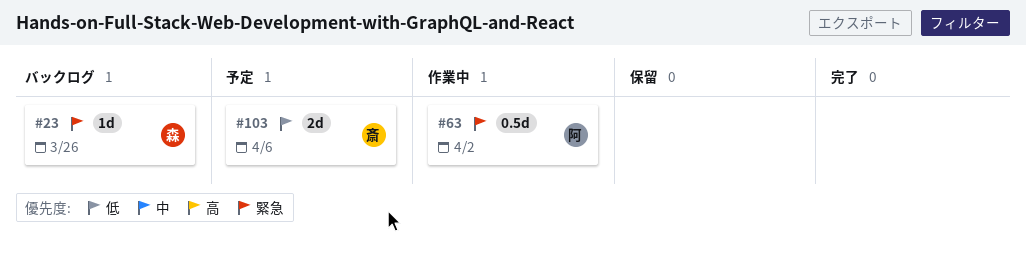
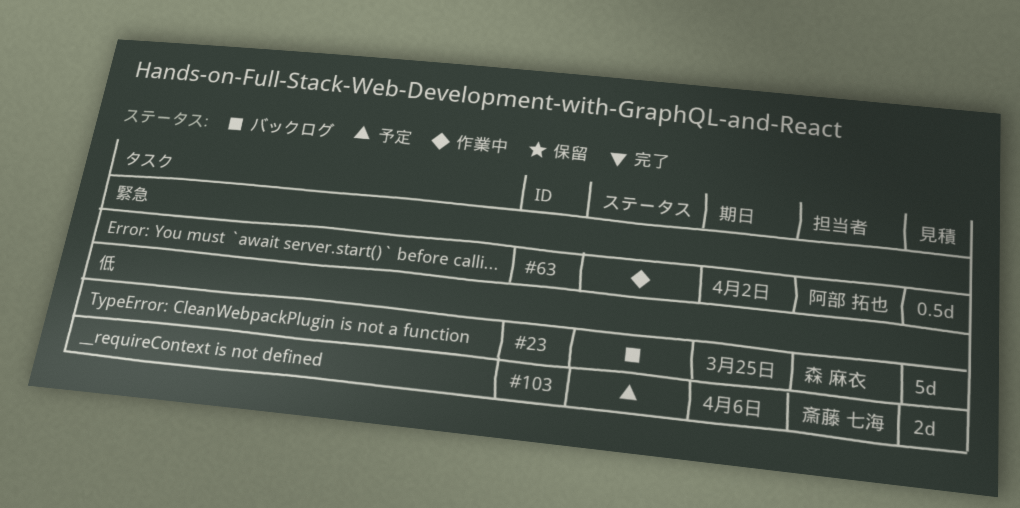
#23, priority: 緊急 -> 低
#23, estimate: 1d -> 5d
#23, due: Mar 26 -> Mar 25

